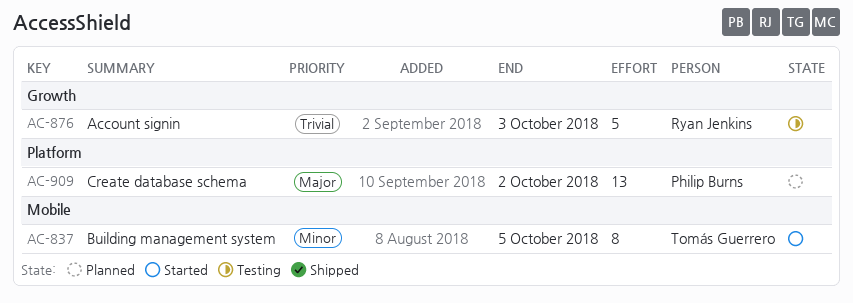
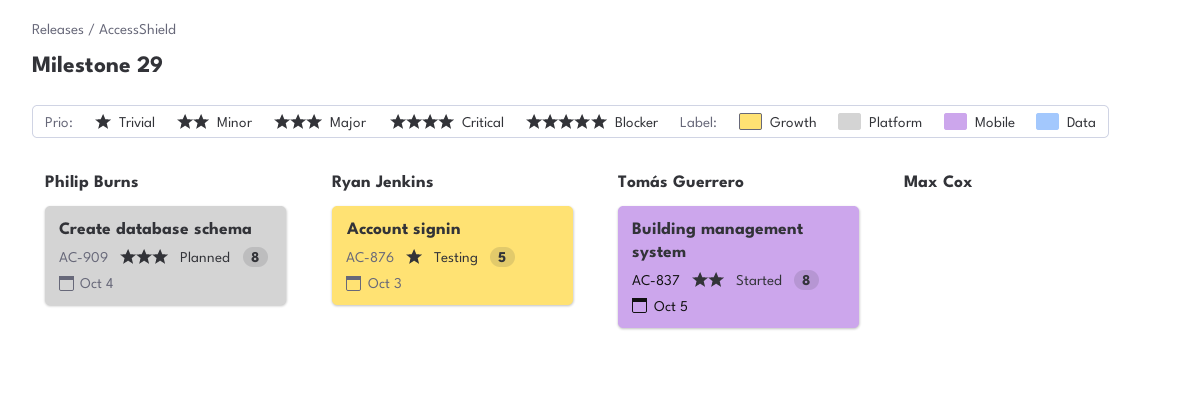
AC-909, estimate: 13 -> 8
AC-909, due: Oct 2 -> Oct 4

